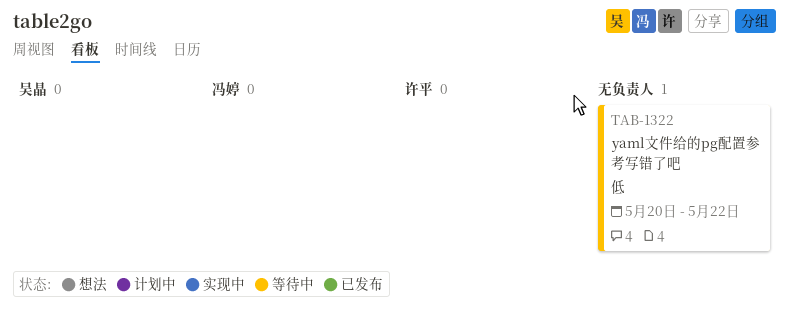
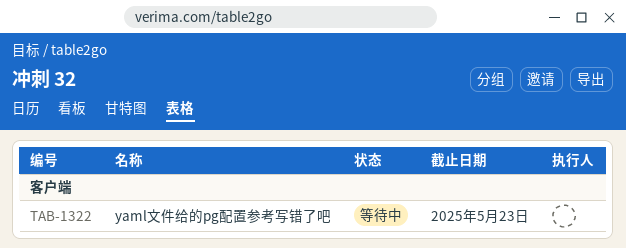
TAB-1322, due: May 22 -> May 23

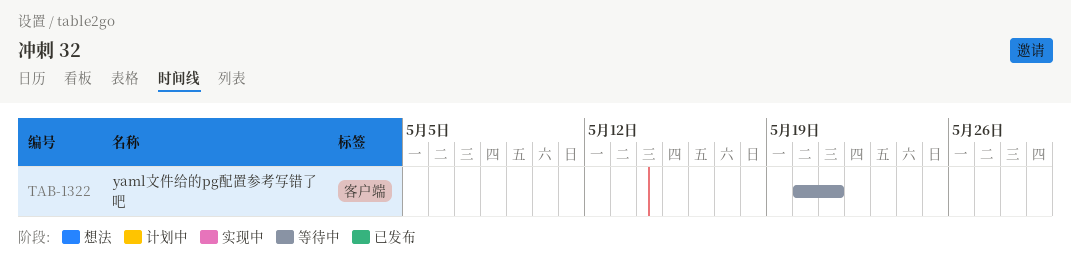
TAB-1322, due: May 23 -> May 21

